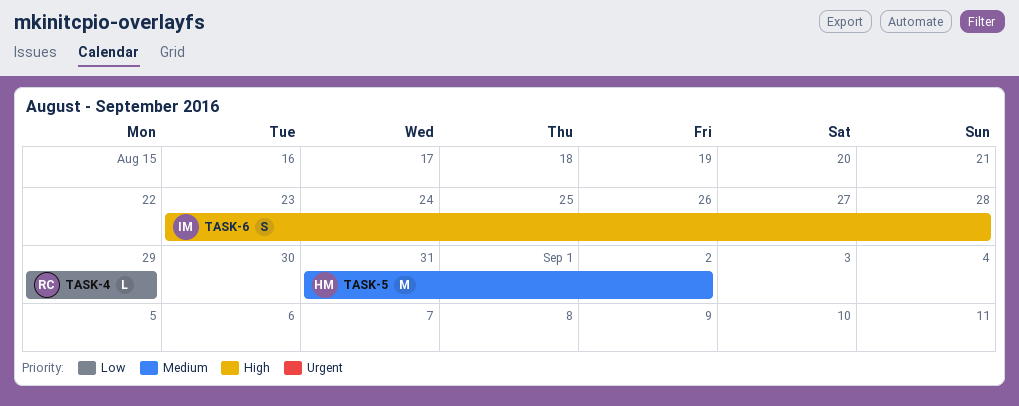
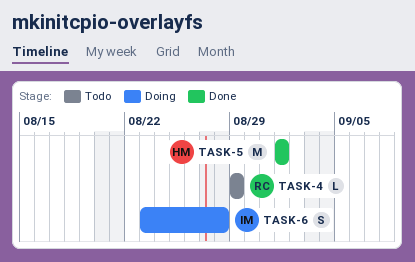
TASK-5, start: Aug 31 -> Sep 1
TASK-5, due: Sep 2 -> Sep 1

